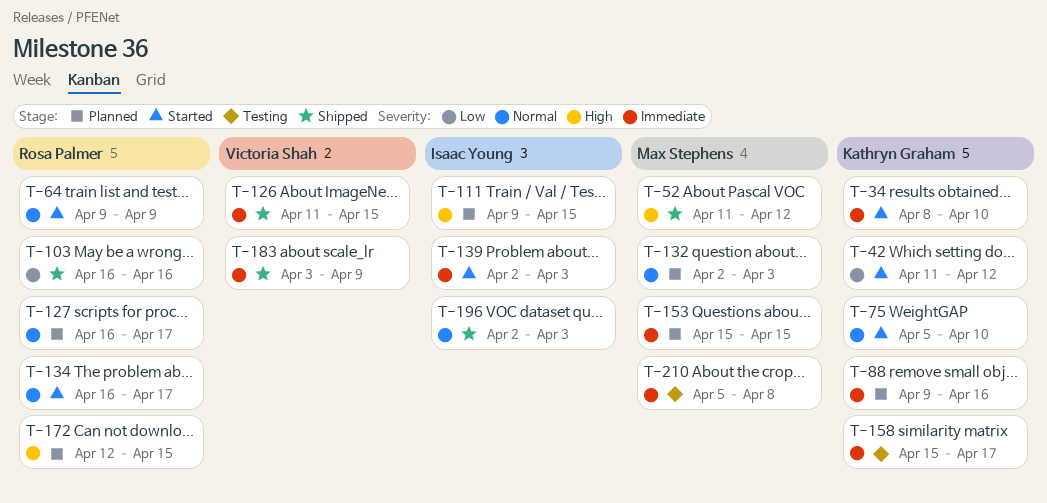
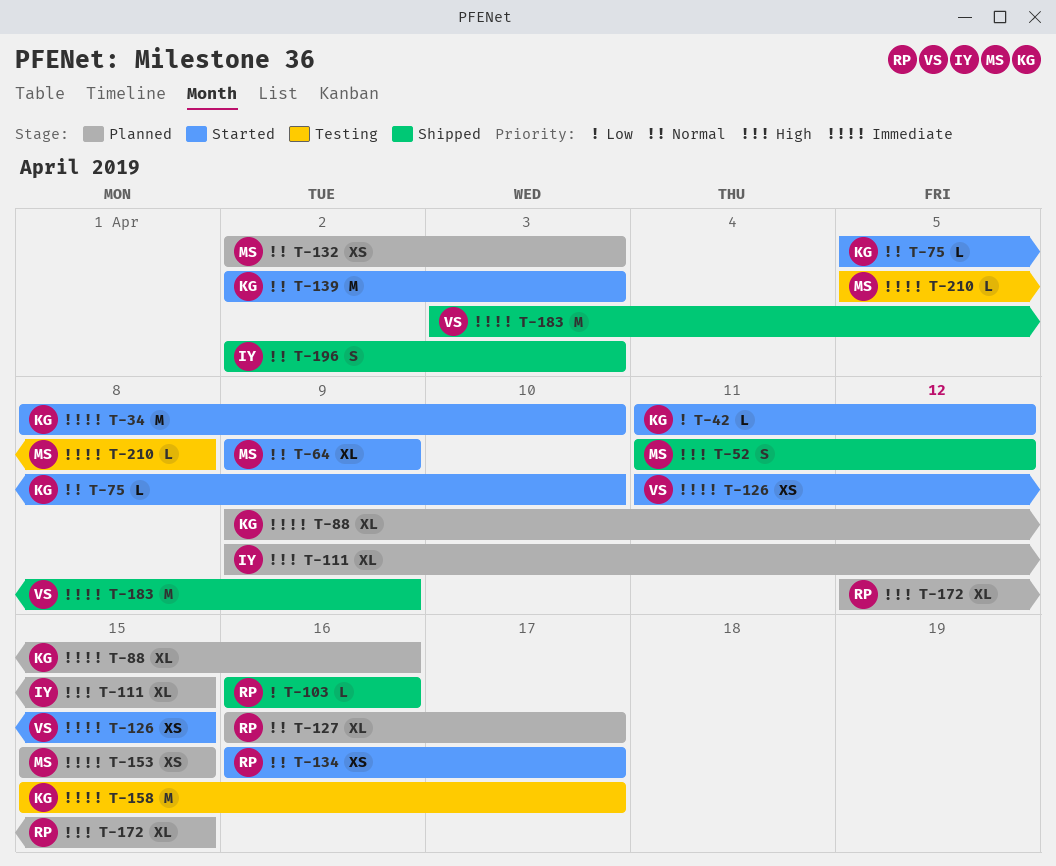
T-64, owner: Rosa Palmer -> Max Stephens
T-126, status: Shipped -> Started
T-139, owner: Isaac Young -> Kathryn Graham
T-139, priority: Immediate -> Normal

